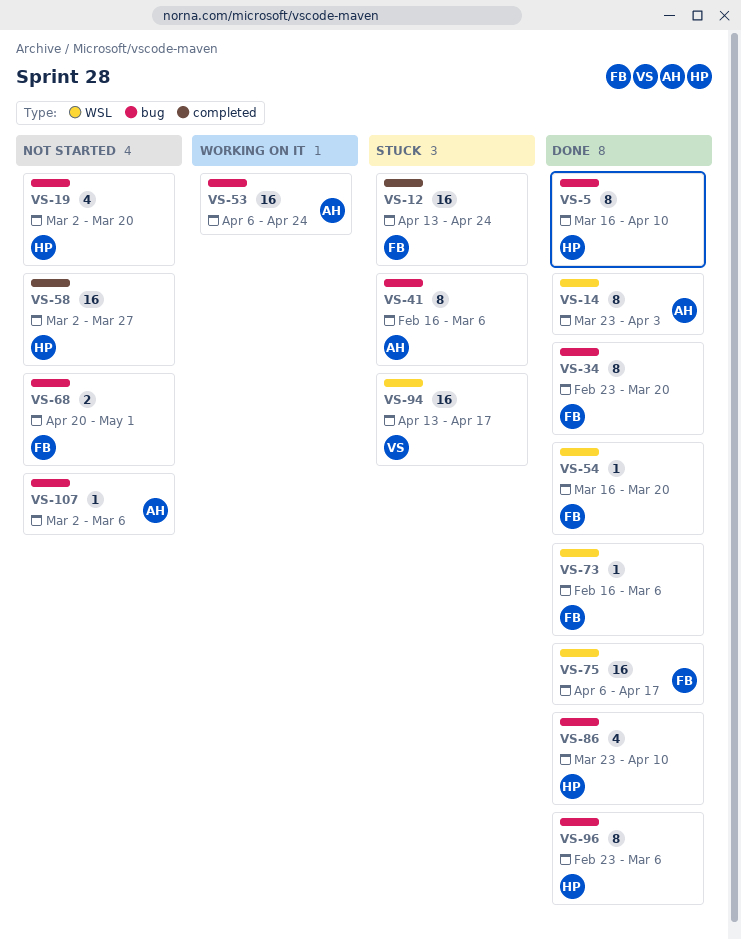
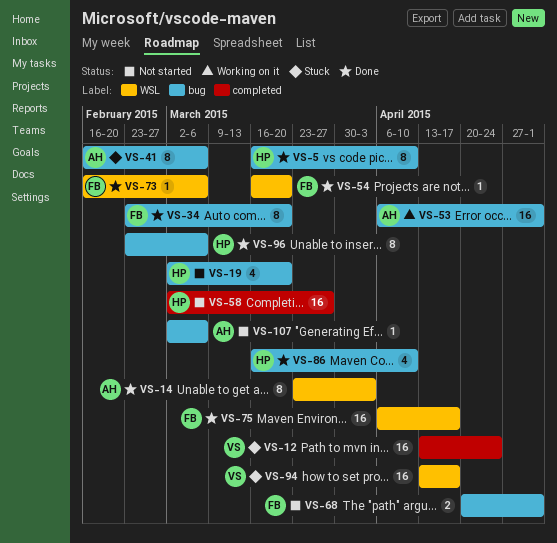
VS-12, owner: FB -> VS
VS-53, due: Apr 24 -> May 1
VS-86, start: Mar 23 -> Mar 16

